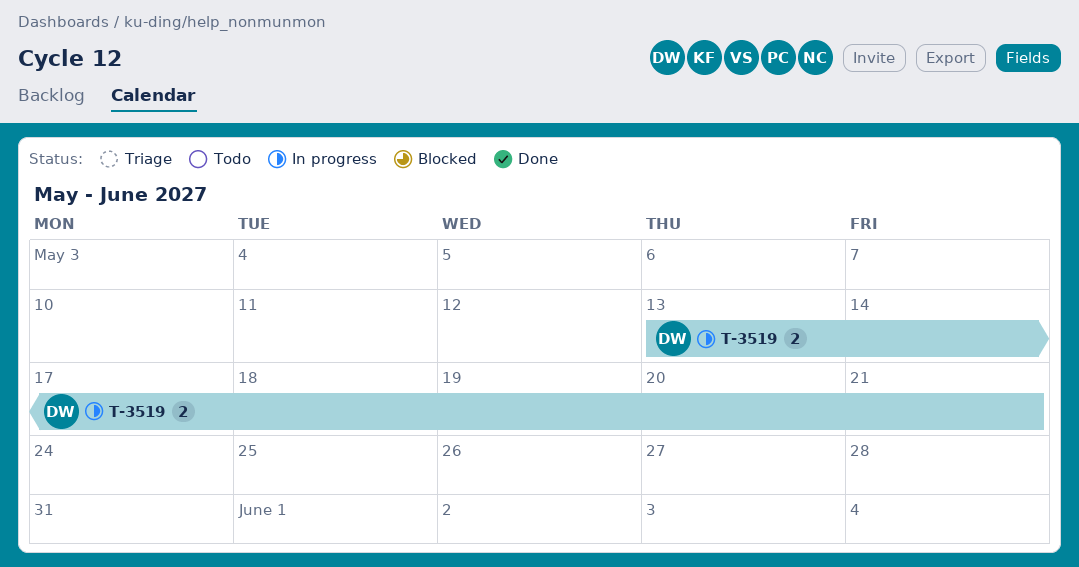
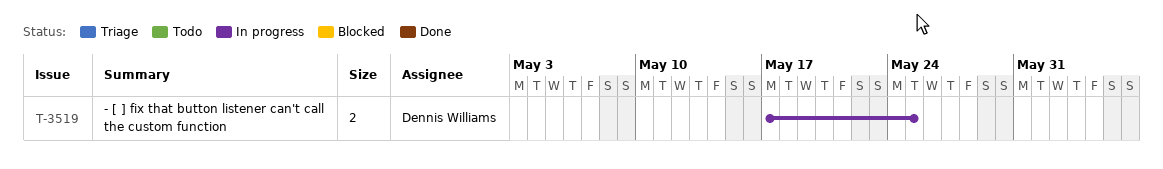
T-3519, start: May 13 -> May 17
T-3519, due: May 21 -> May 25

